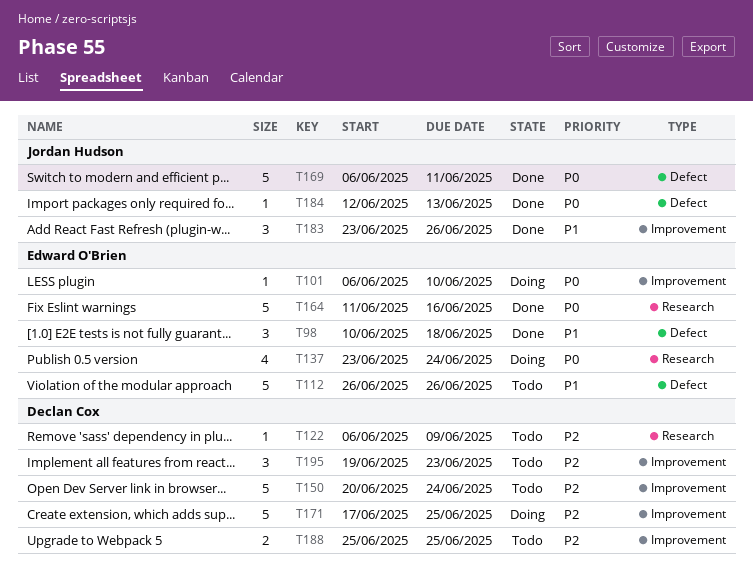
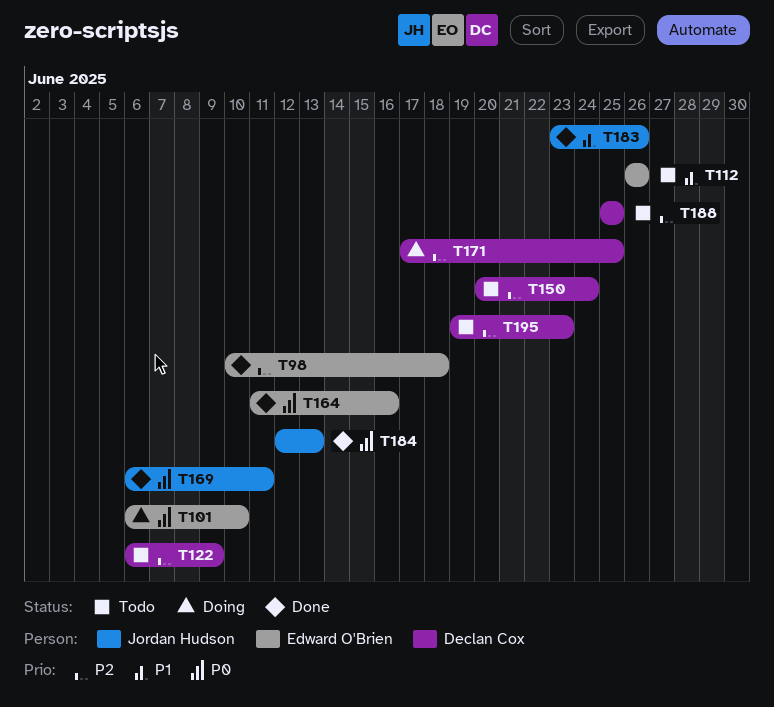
T98, priority: P1 -> P2
T137: present -> none

